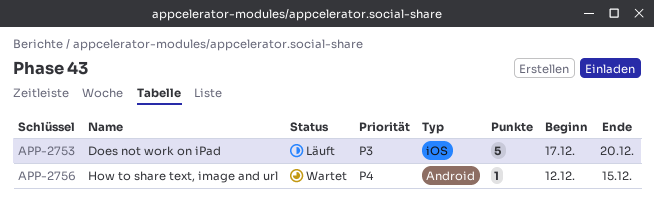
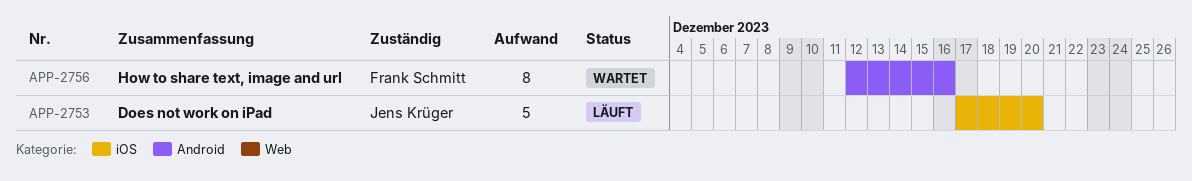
APP-2756, estimate: 1 -> 8
APP-2756, due: Dec 15 -> Dec 16

